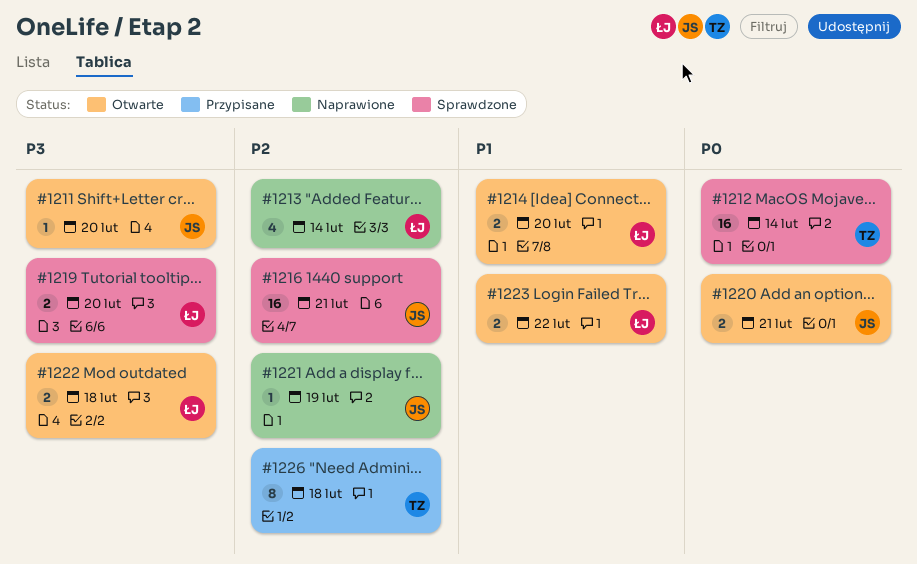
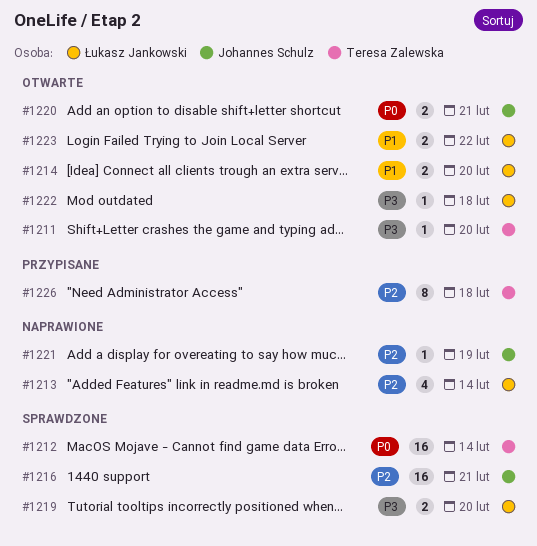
#1211, owner: Johannes Schulz -> Teresa Zalewska
#1222, estimate: 2 -> 1

